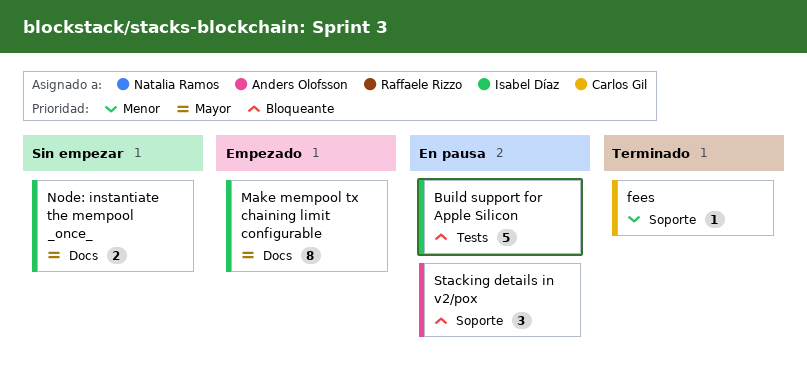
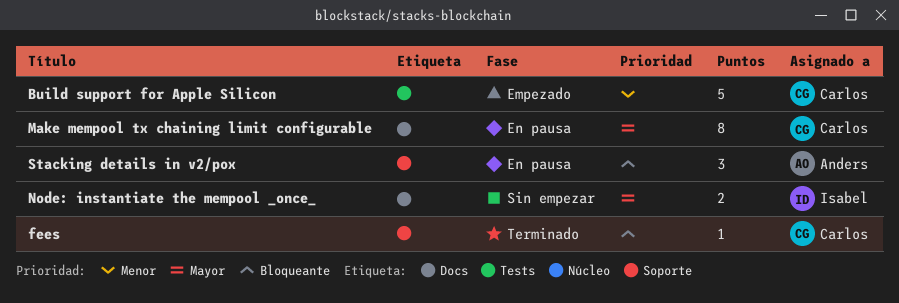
Build support for Apple Silicon, status: En pausa -> Empezado
Build support for Apple Silicon, owner: Isabel Díaz -> Carlos Gil
Build support for Apple Silicon, priority: Bloqueante -> Menor
fees, priority: Menor -> Bloqueante
Make mempool tx chaining limit configurable, status: Empezado -> En pausa
Make mempool tx chaining limit configurable, owner: Isabel Díaz -> Carlos Gil

